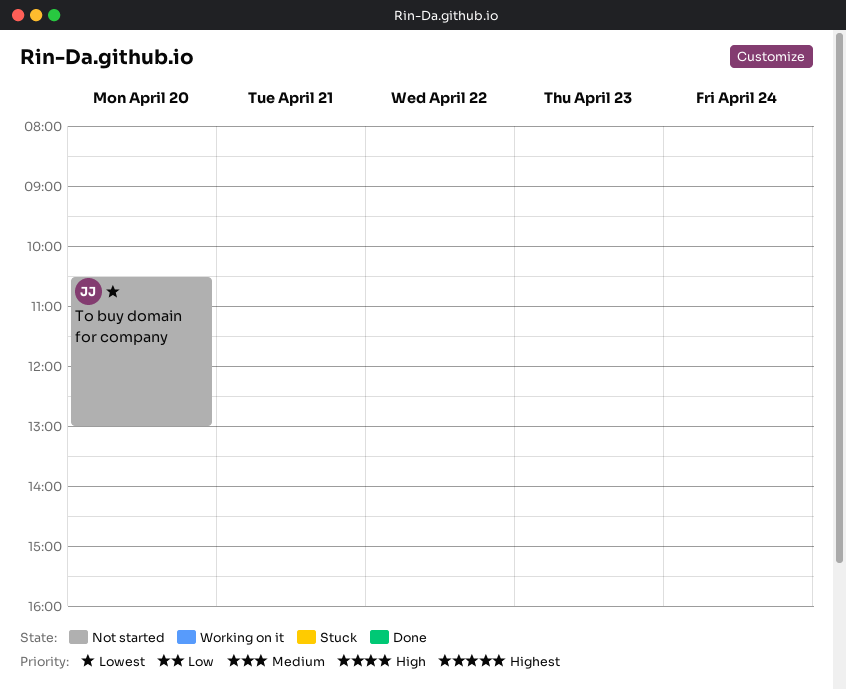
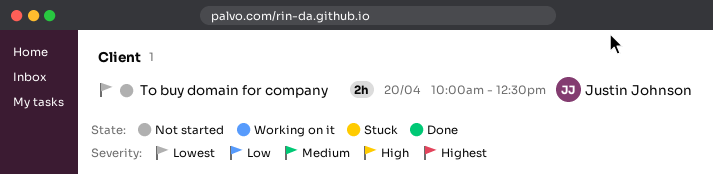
To buy domain for company, begins: 10:30 -> 10:00
To buy domain for company, ends: 13:00 -> 12:30

